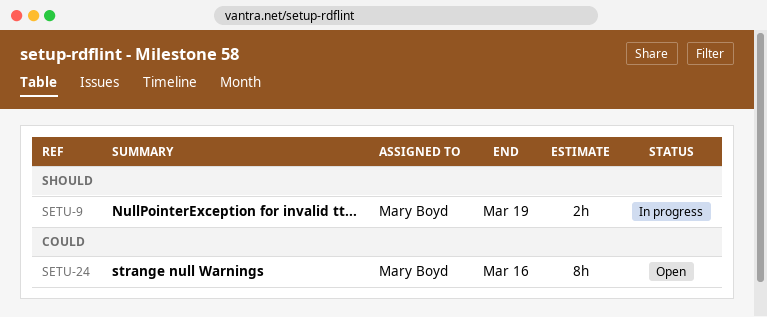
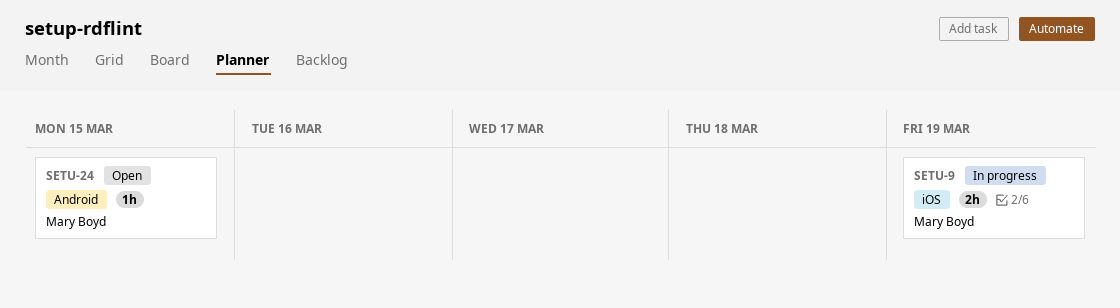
SETU-24, estimate: 8h -> 1h
SETU-24, due: Mar 16 -> Mar 15

